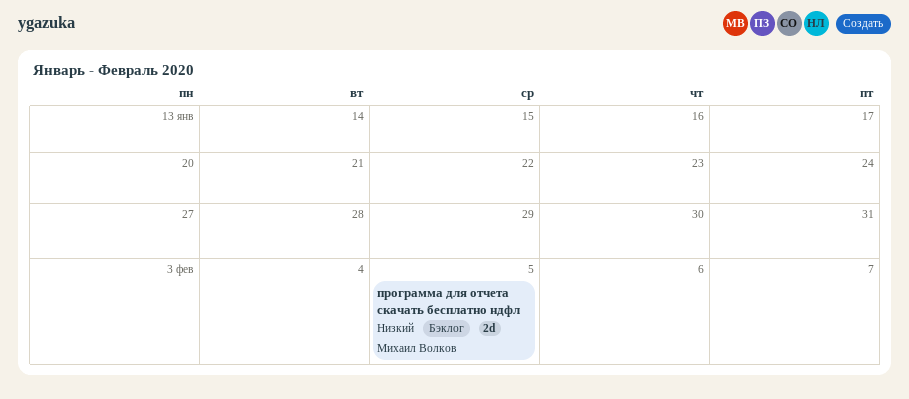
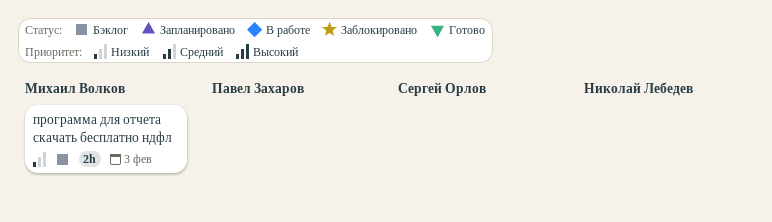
программа для отчета скачать бесплатно ндфл, estimate: 2d -> 2h
программа для отчета скачать бесплатно ндфл, due: Feb 5 -> Feb 3

